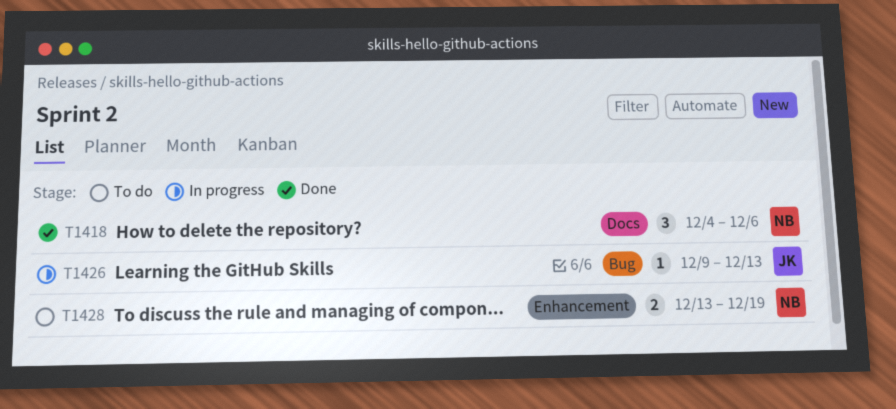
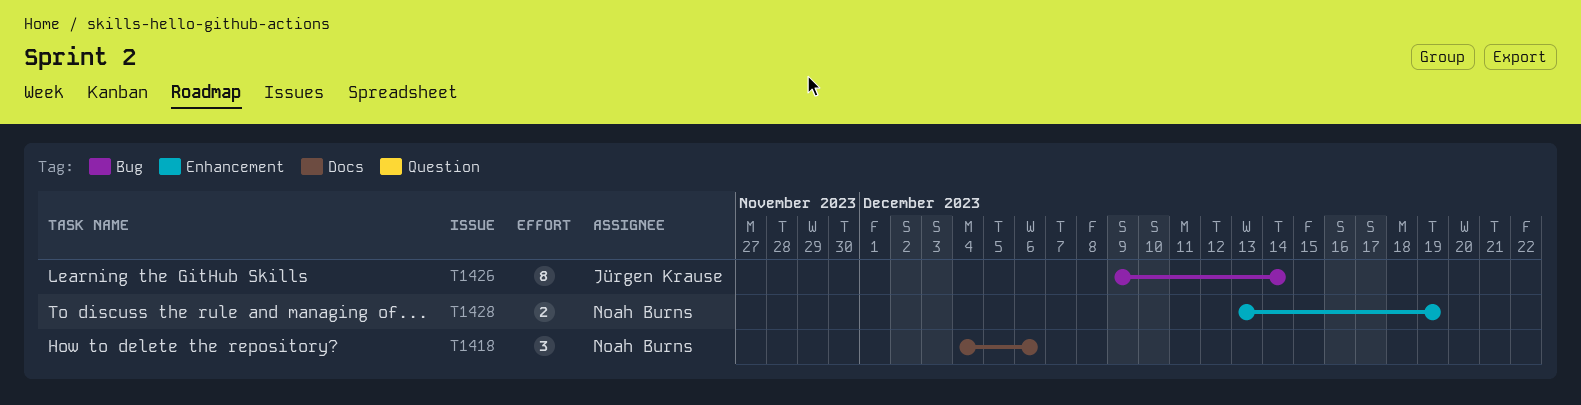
T1426, estimate: 1 -> 8
T1426, due: Dec 13 -> Dec 14

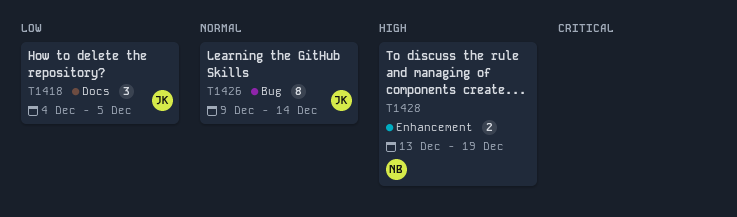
T1418, owner: Noah Burns -> Jürgen Krause
T1418, due: Dec 6 -> Dec 5

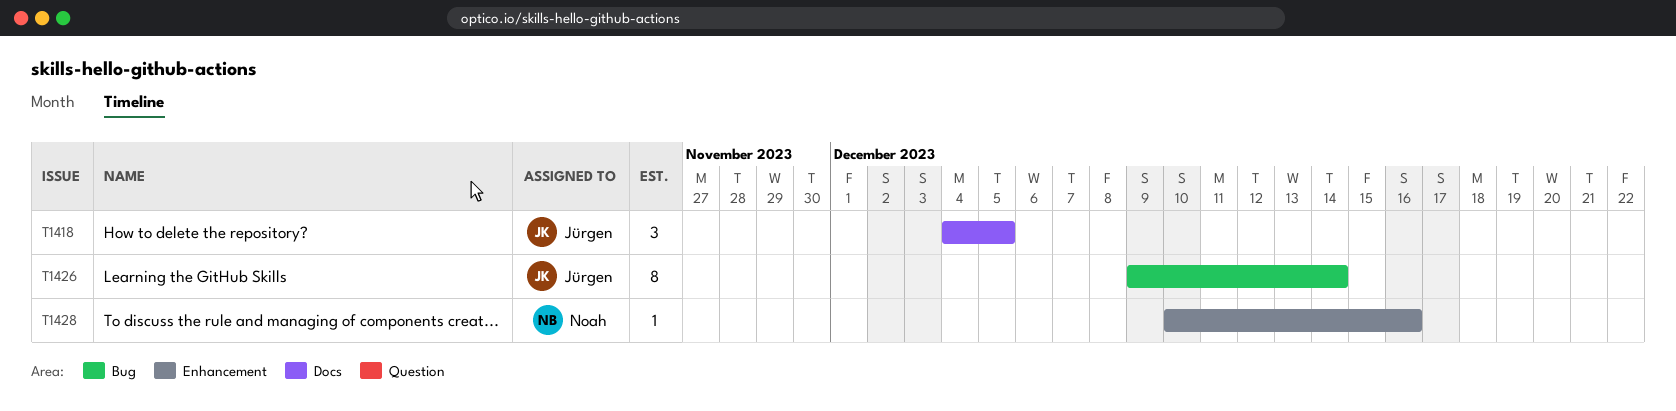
T1428, estimate: 2 -> 1
T1428, start: Dec 13 -> Dec 10
T1428, due: Dec 19 -> Dec 16

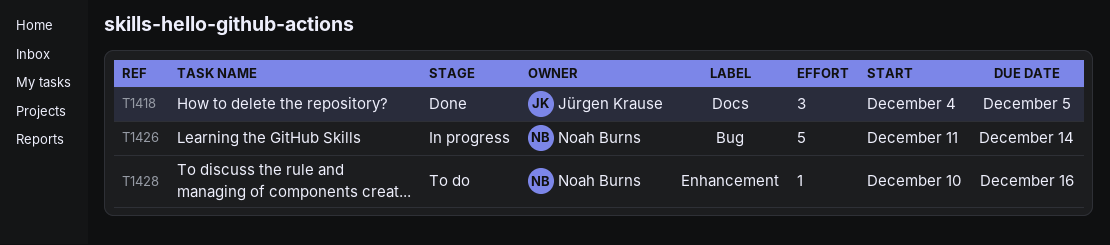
T1426, owner: Jürgen Krause -> Noah Burns
T1426, estimate: 8 -> 5
T1426, start: Dec 9 -> Dec 11

